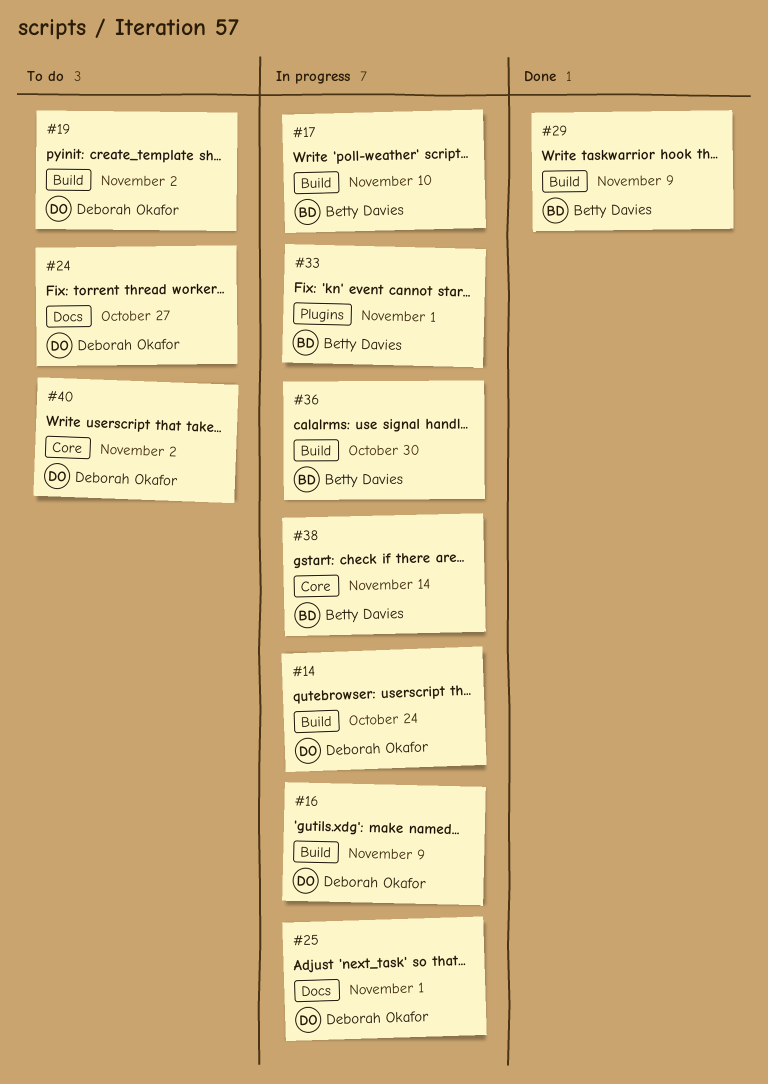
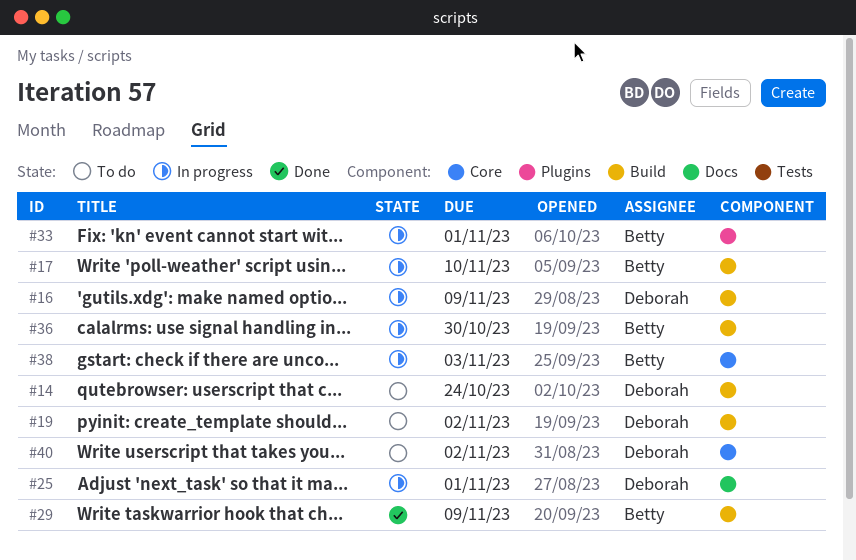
#14, status: In progress -> To do
#24: present -> none
#38, due: Nov 14 -> Nov 3

